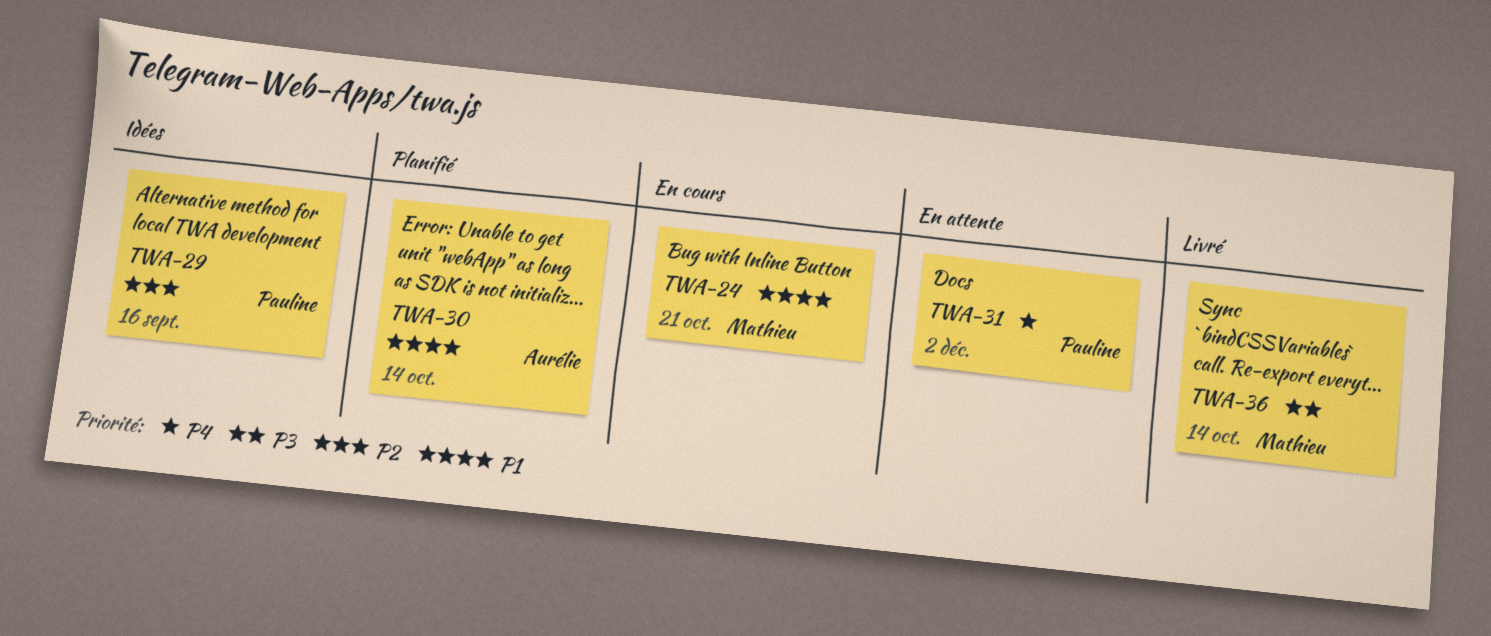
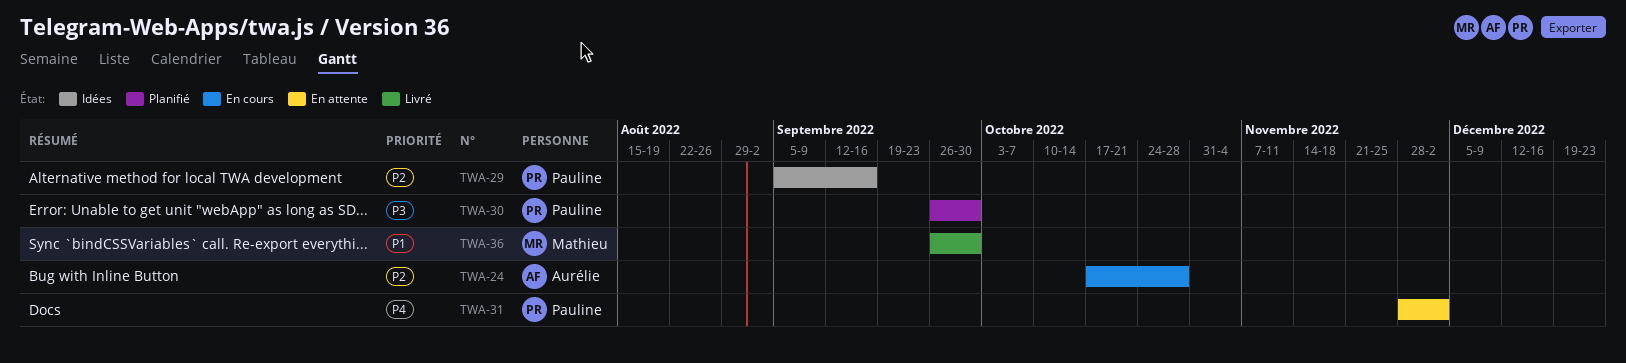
TWA-24, owner: Mathieu -> Aurélie
TWA-24, priority: P1 -> P2
TWA-24, due: Oct 21 -> Oct 28
TWA-30, owner: Aurélie -> Pauline
TWA-30, priority: P1 -> P3
TWA-30, due: Oct 14 -> Sep 30
TWA-36, priority: P3 -> P1
TWA-36, due: Oct 14 -> Sep 30

